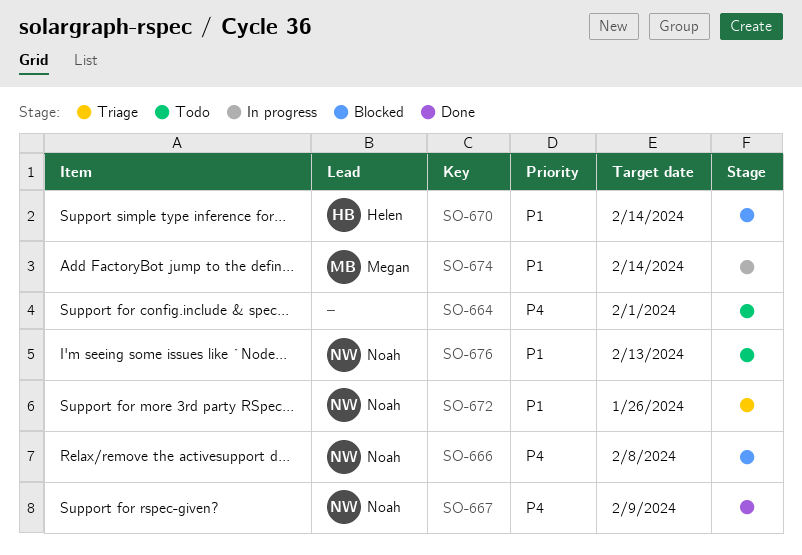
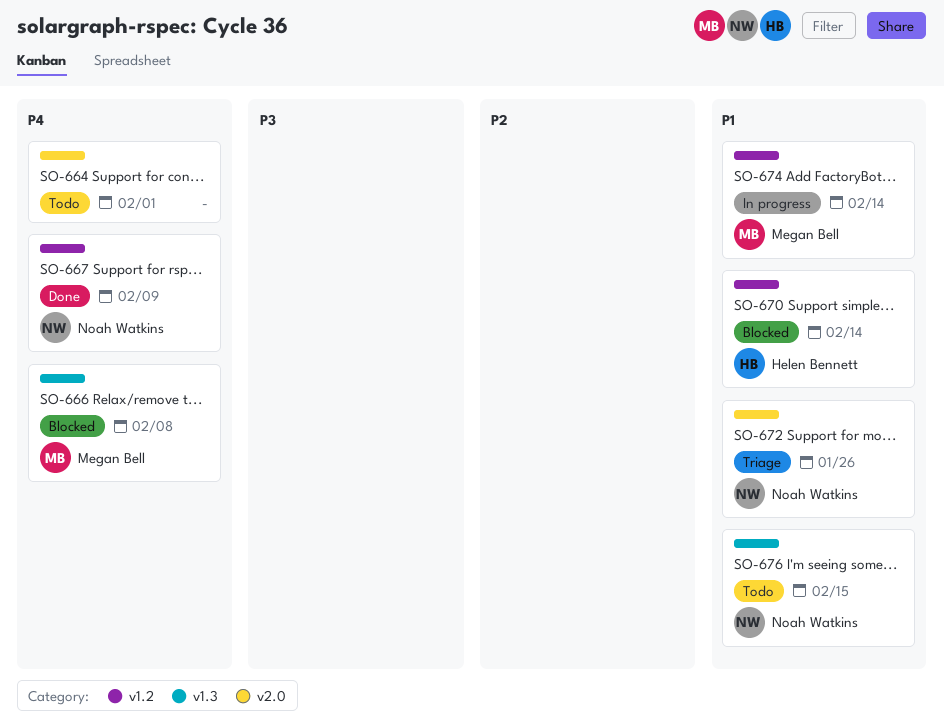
SO-666, owner: Noah Watkins -> Megan Bell
SO-676, due: Feb 13 -> Feb 15

